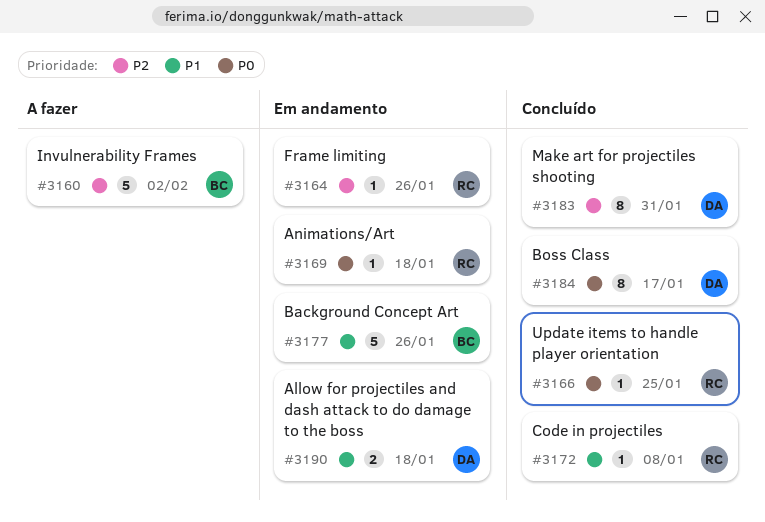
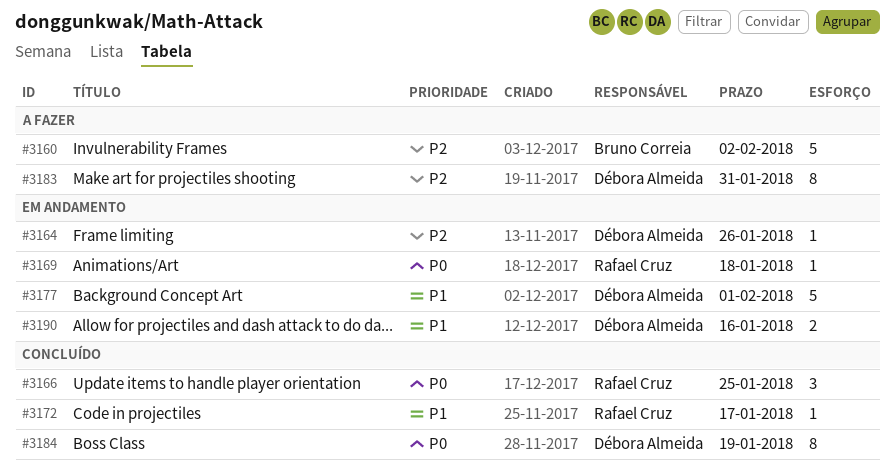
#3164, owner: Rafael Cruz -> Débora Almeida
#3166, estimate: 1 -> 3
#3172, due: Jan 8 -> Jan 17
#3177, owner: Bruno Correia -> Débora Almeida
#3177, due: Jan 26 -> Feb 1
#3183, status: Concluído -> A fazer
#3184, due: Jan 17 -> Jan 19
#3190, due: Jan 18 -> Jan 16

